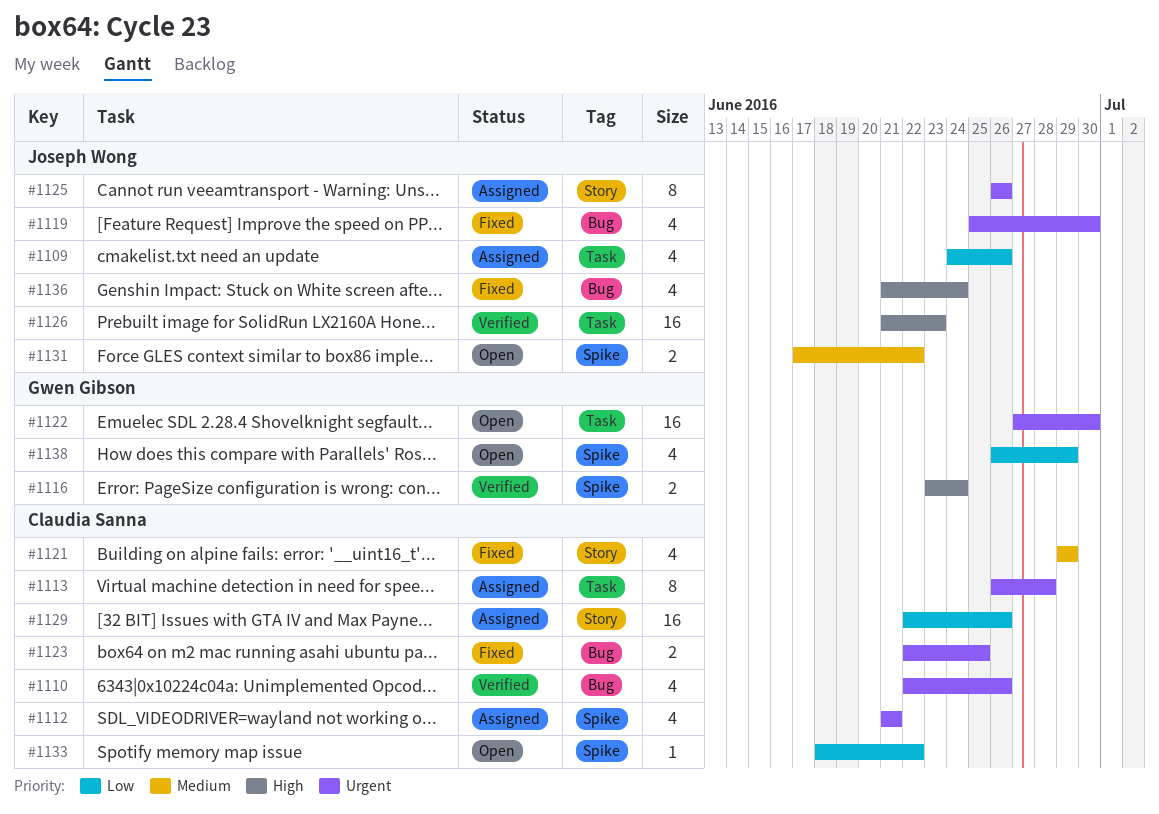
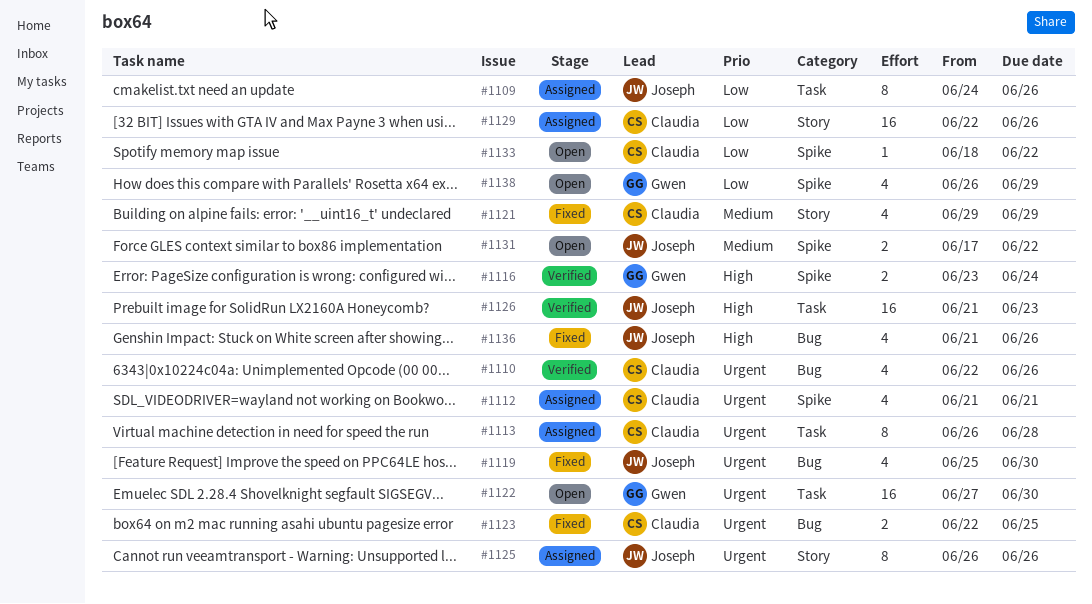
#1109, estimate: 4 -> 8
#1136, due: Jun 24 -> Jun 26

